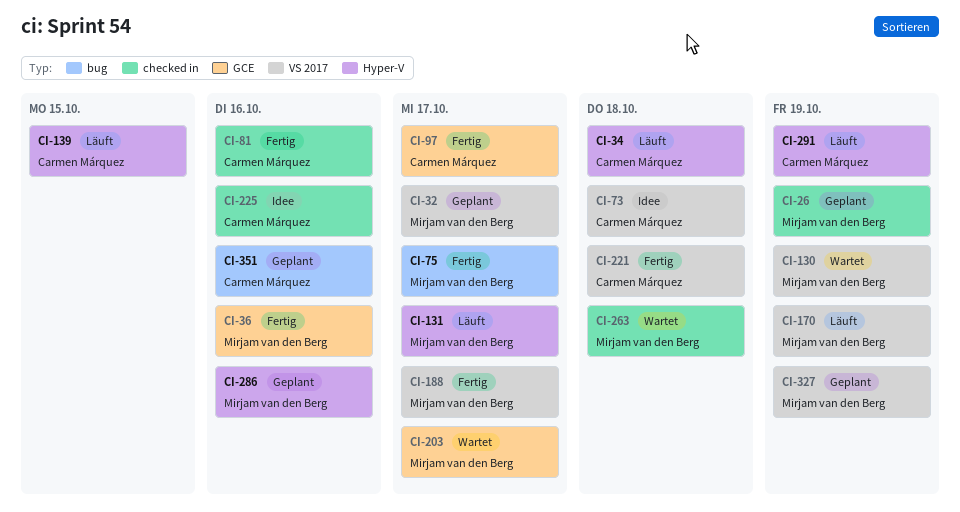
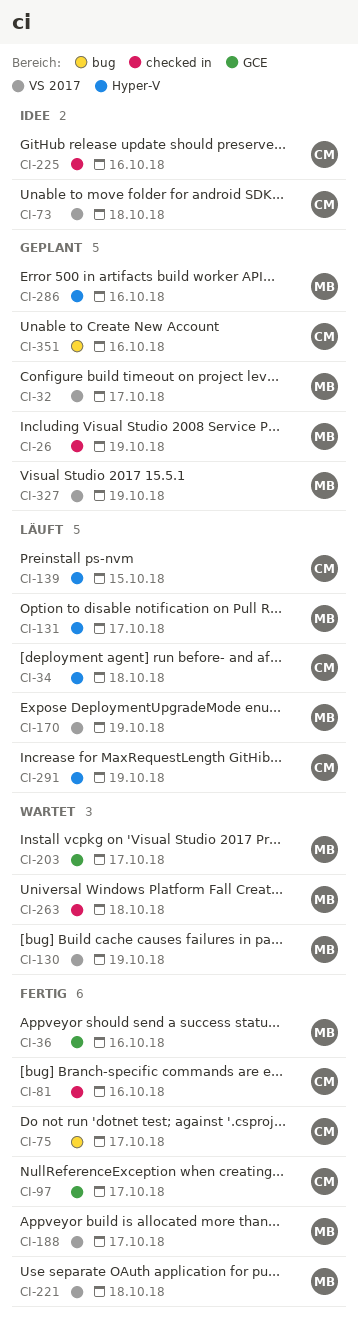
CI-75, owner: Mirjam van den Berg -> Carmen Márquez
CI-221, owner: Carmen Márquez -> Mirjam van den Berg

